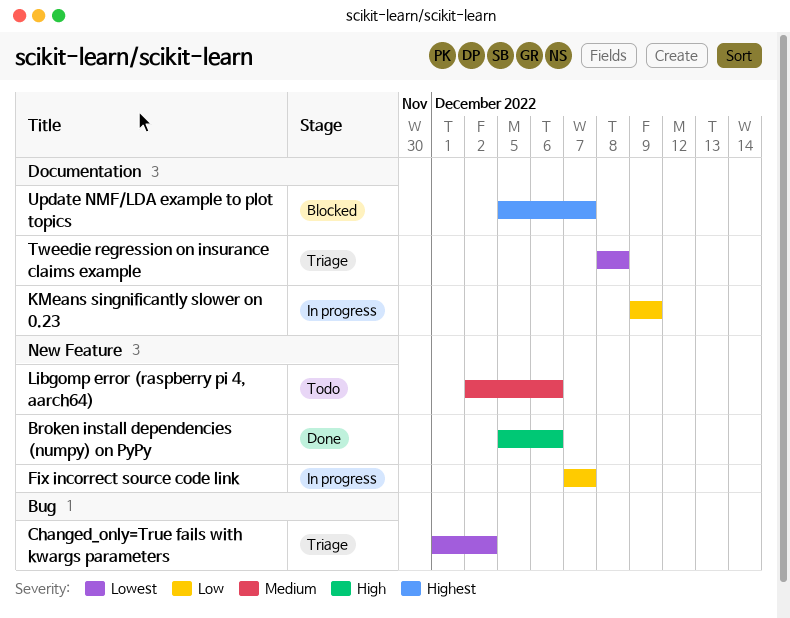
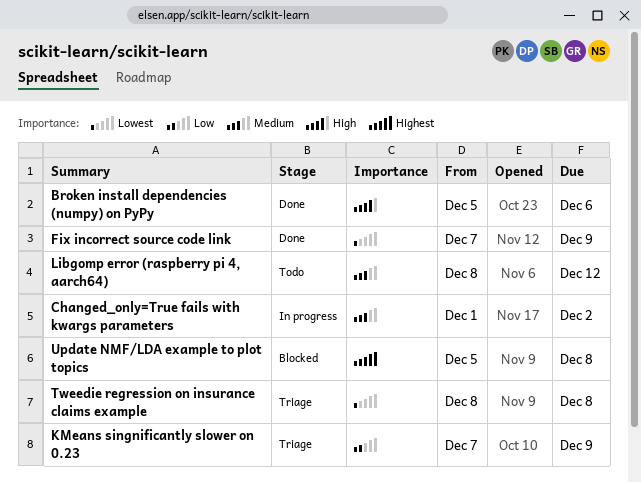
Changed_only=True fails with kwargs parameters, status: Triage -> In progress
Changed_only=True fails with kwargs parameters, priority: Lowest -> Medium
Fix incorrect source code link, status: In progress -> Done
Fix incorrect source code link, priority: Low -> Lowest
Fix incorrect source code link, due: Dec 7 -> Dec 9
KMeans singnificantly slower on 0.23, status: In progress -> Triage
KMeans singnificantly slower on 0.23, start: Dec 9 -> Dec 7
Libgomp error (raspberry pi 4, aarch64), start: Dec 2 -> Dec 8
Libgomp error (raspberry pi 4, aarch64), due: Dec 6 -> Dec 12
Update NMF/LDA example to plot topics, due: Dec 7 -> Dec 8

